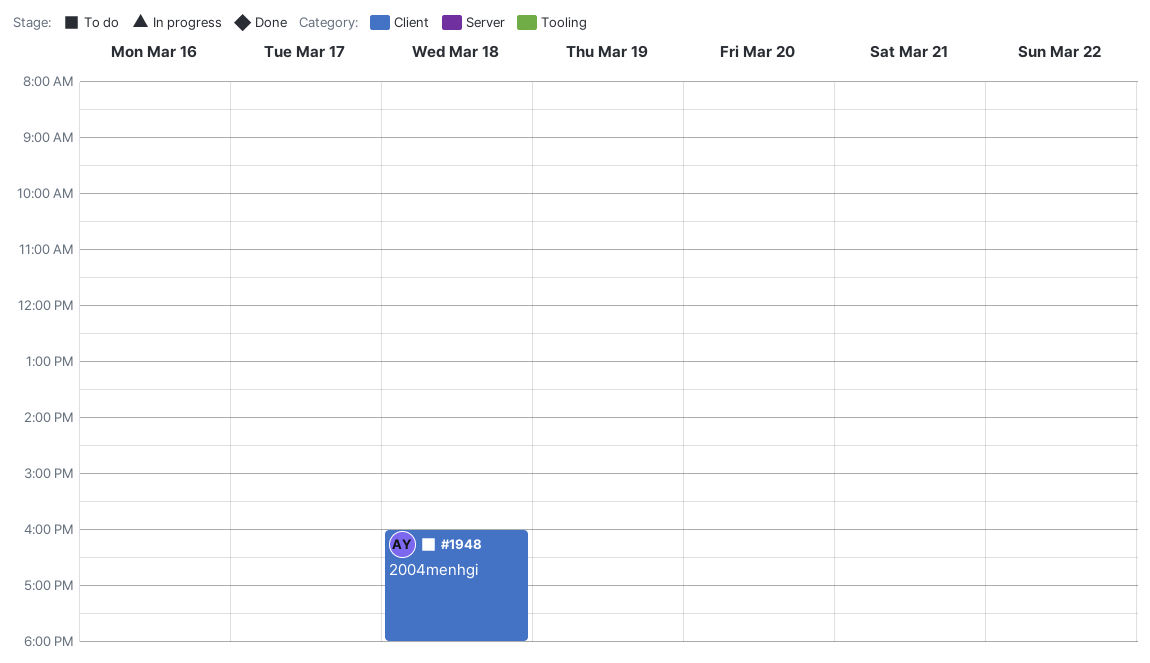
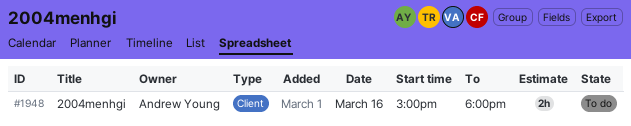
#1948, day: Mar 18 -> Mar 16
#1948, begins: 16:00 -> 15:00

